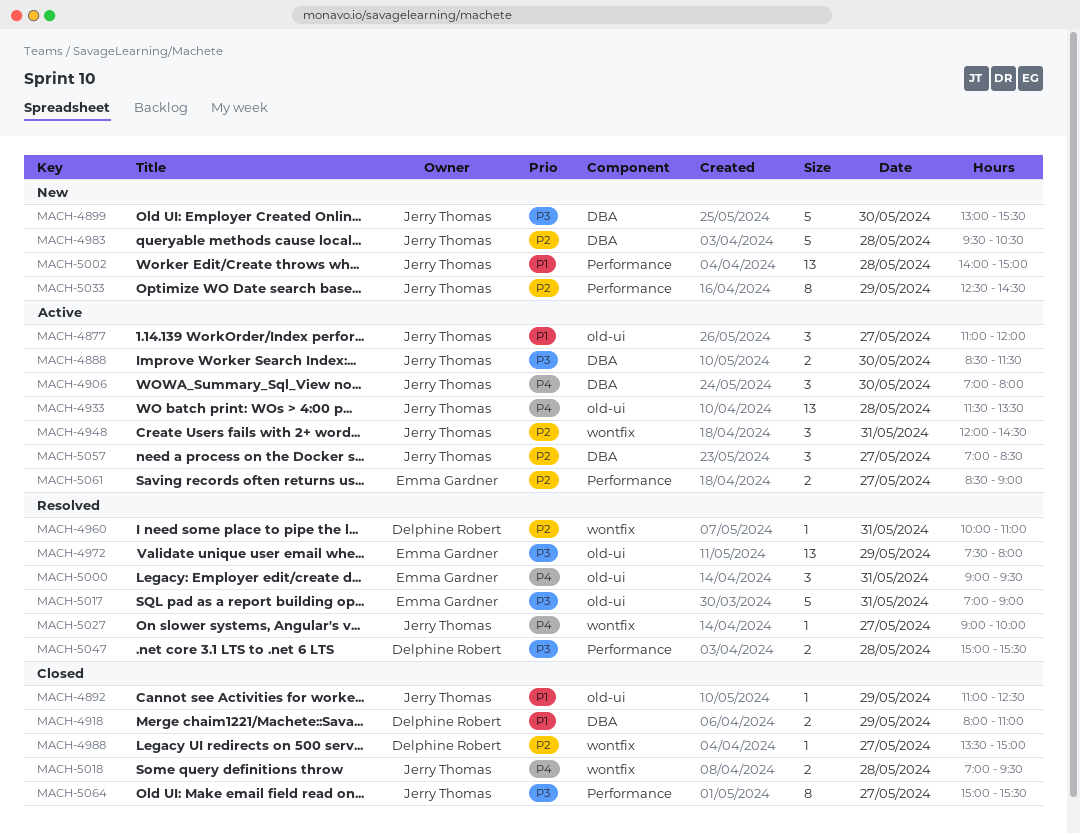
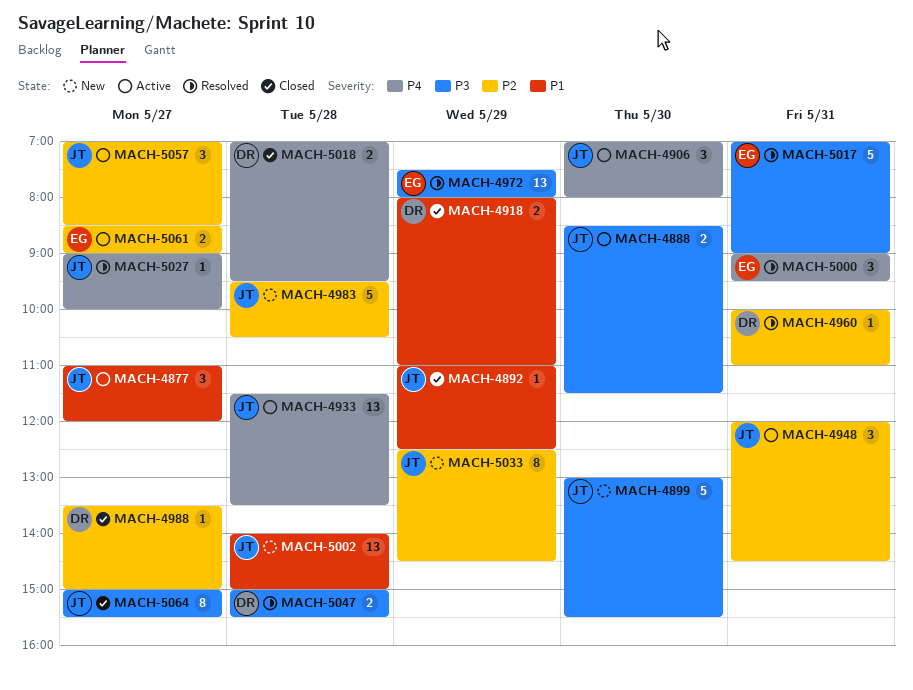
MACH-5018, owner: Jerry Thomas -> Delphine Robert

